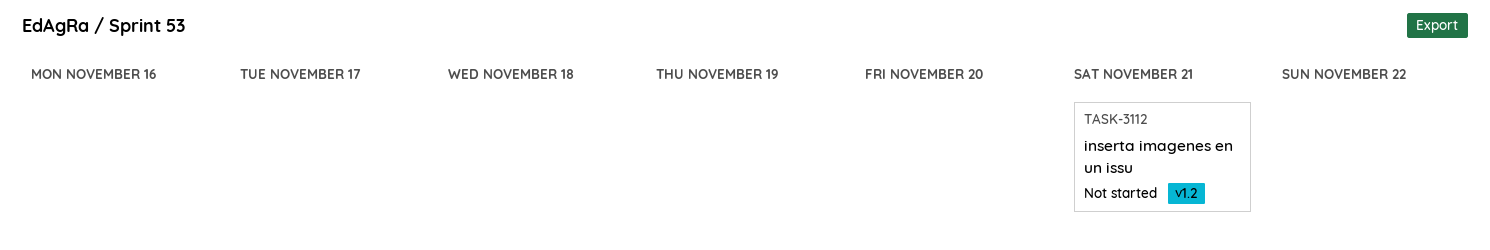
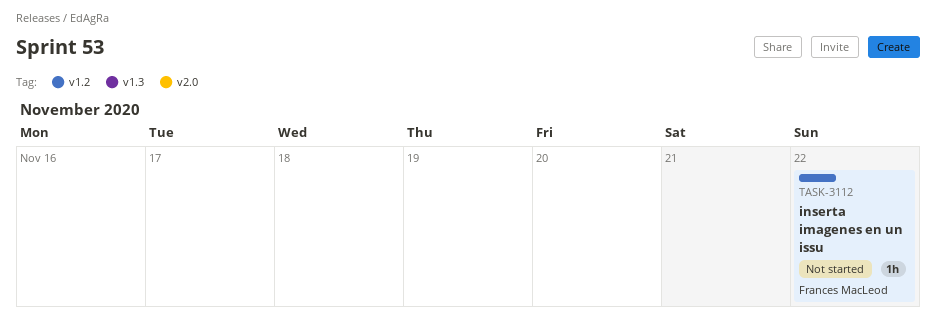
TASK-3112, due: Nov 21 -> Nov 22

